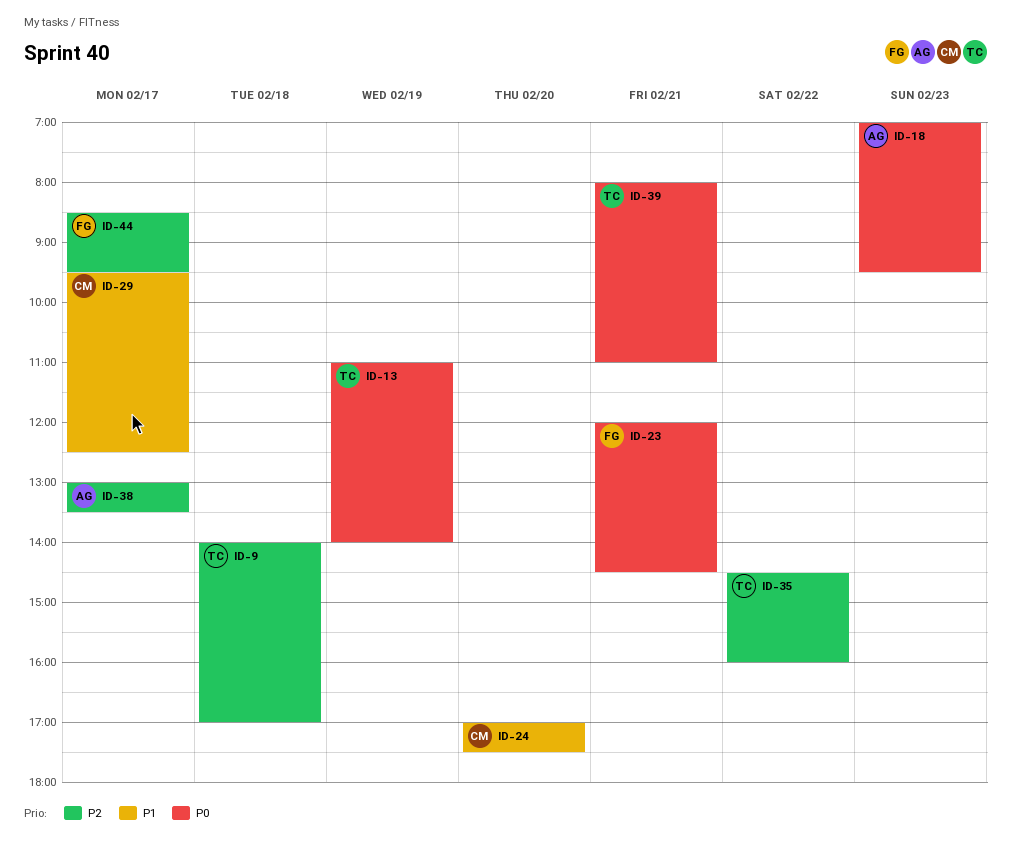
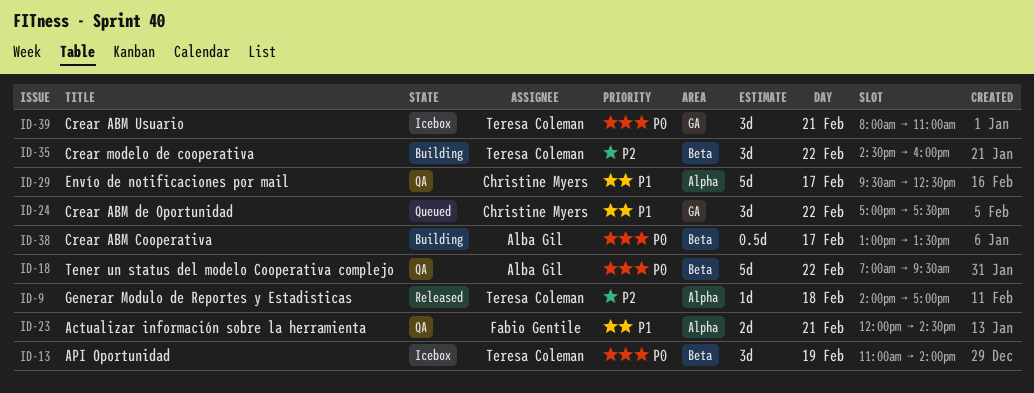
ID-18, day: Feb 23 -> Feb 22
ID-23, priority: P0 -> P1
ID-24, day: Feb 20 -> Feb 22
ID-38, priority: P2 -> P0
ID-44: present -> none

